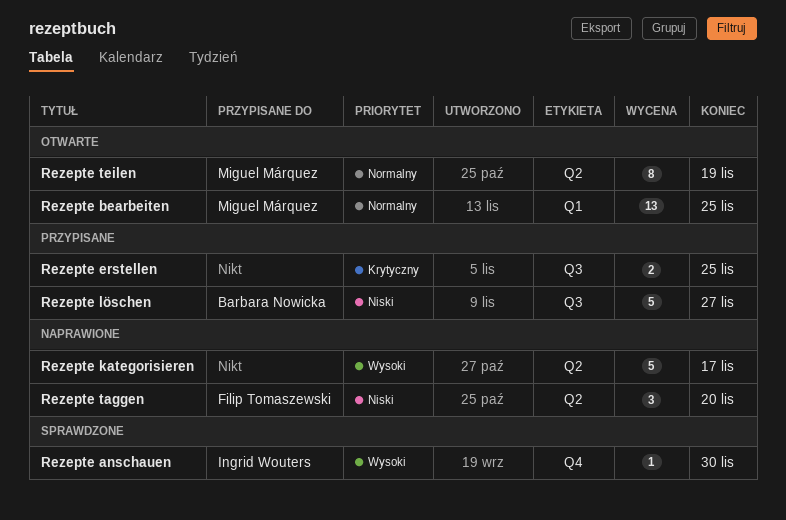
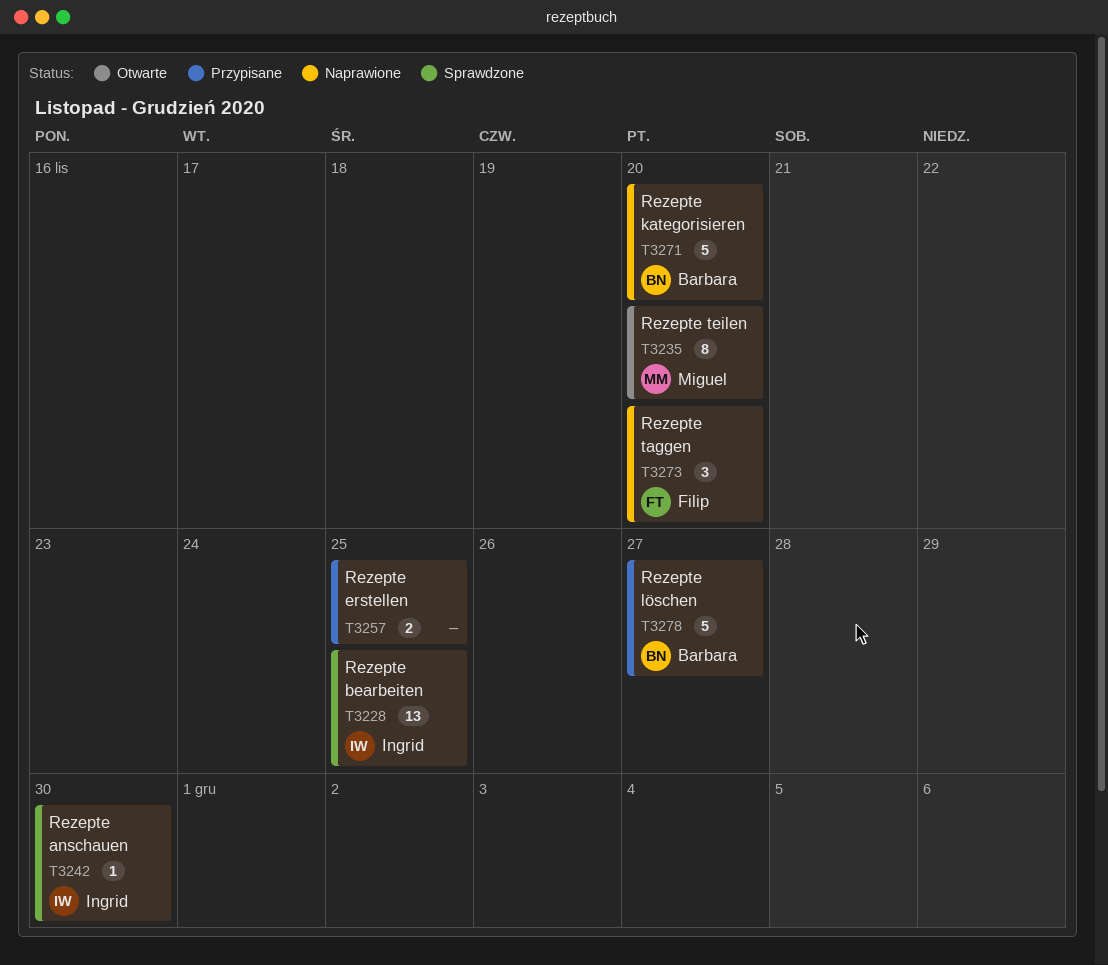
Rezepte bearbeiten, status: Otwarte -> Sprawdzone
Rezepte bearbeiten, owner: Miguel Márquez -> Ingrid Wouters
Rezepte kategorisieren, owner: none -> Barbara Nowicka
Rezepte kategorisieren, due: Nov 17 -> Nov 20
Rezepte teilen, due: Nov 19 -> Nov 20

